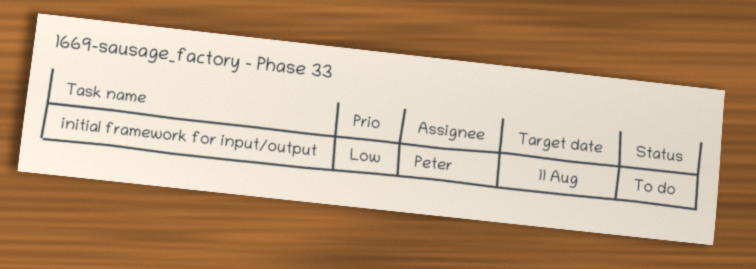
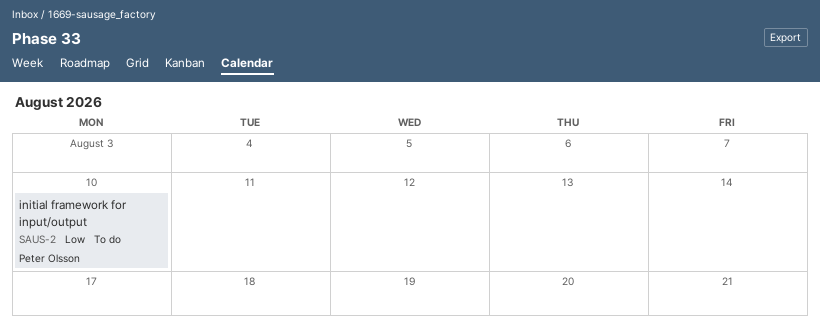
initial framework for input/output, due: Aug 11 -> Aug 10

